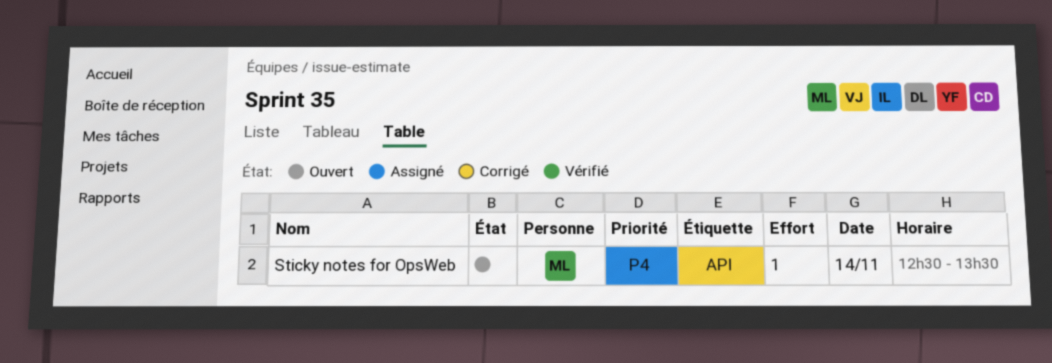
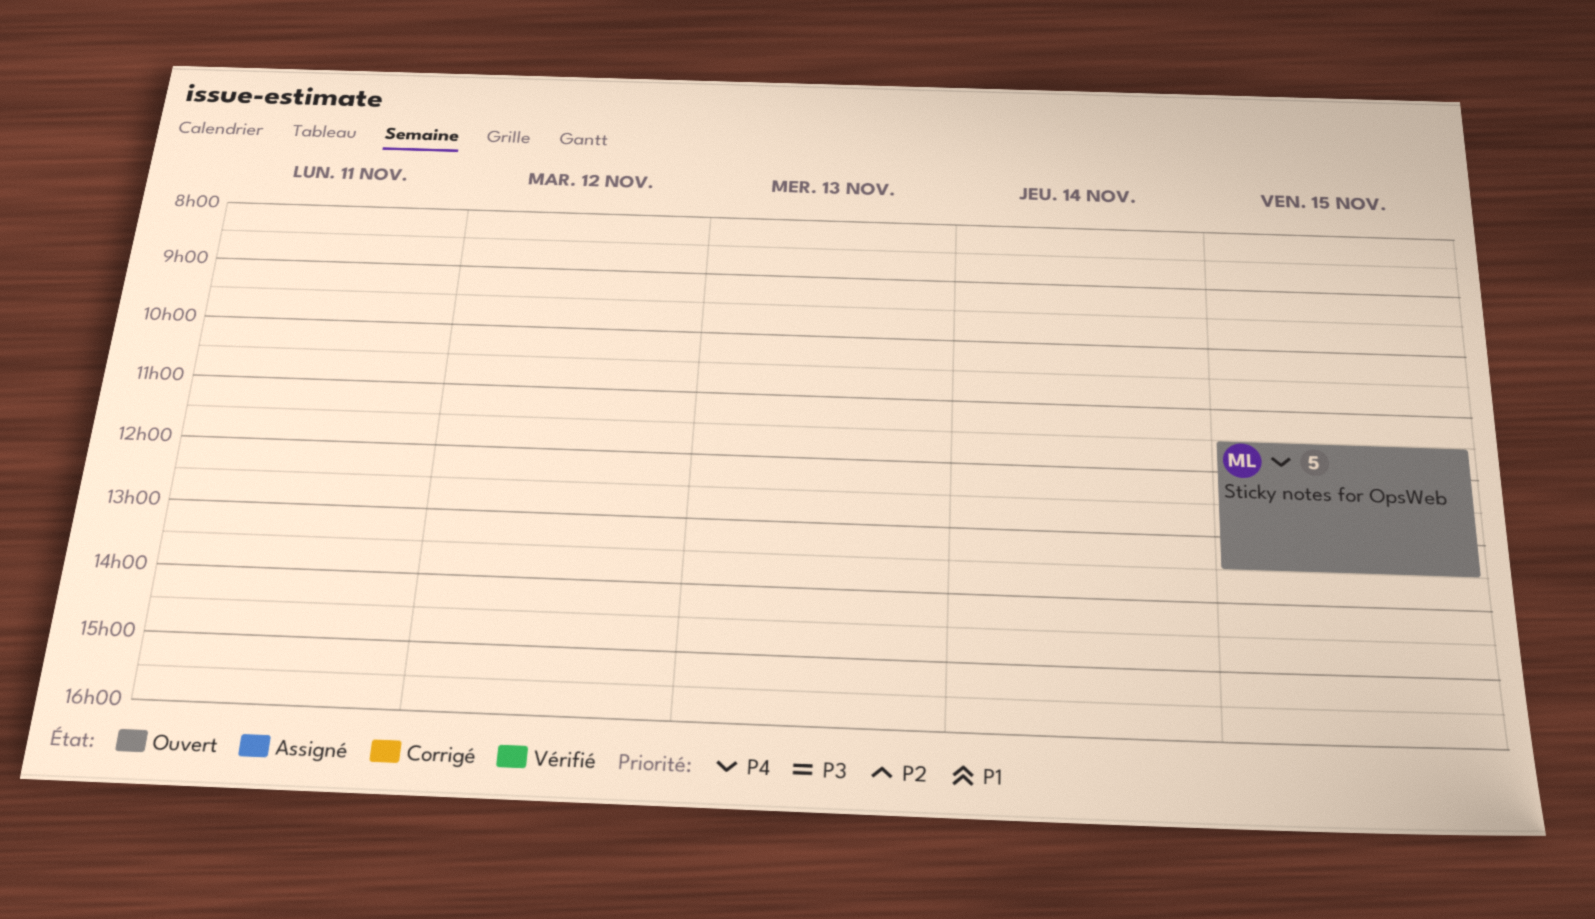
Sticky notes for OpsWeb, estimate: 1 -> 5
Sticky notes for OpsWeb, day: Nov 14 -> Nov 15
Sticky notes for OpsWeb, begins: 12:30 -> 11:30

